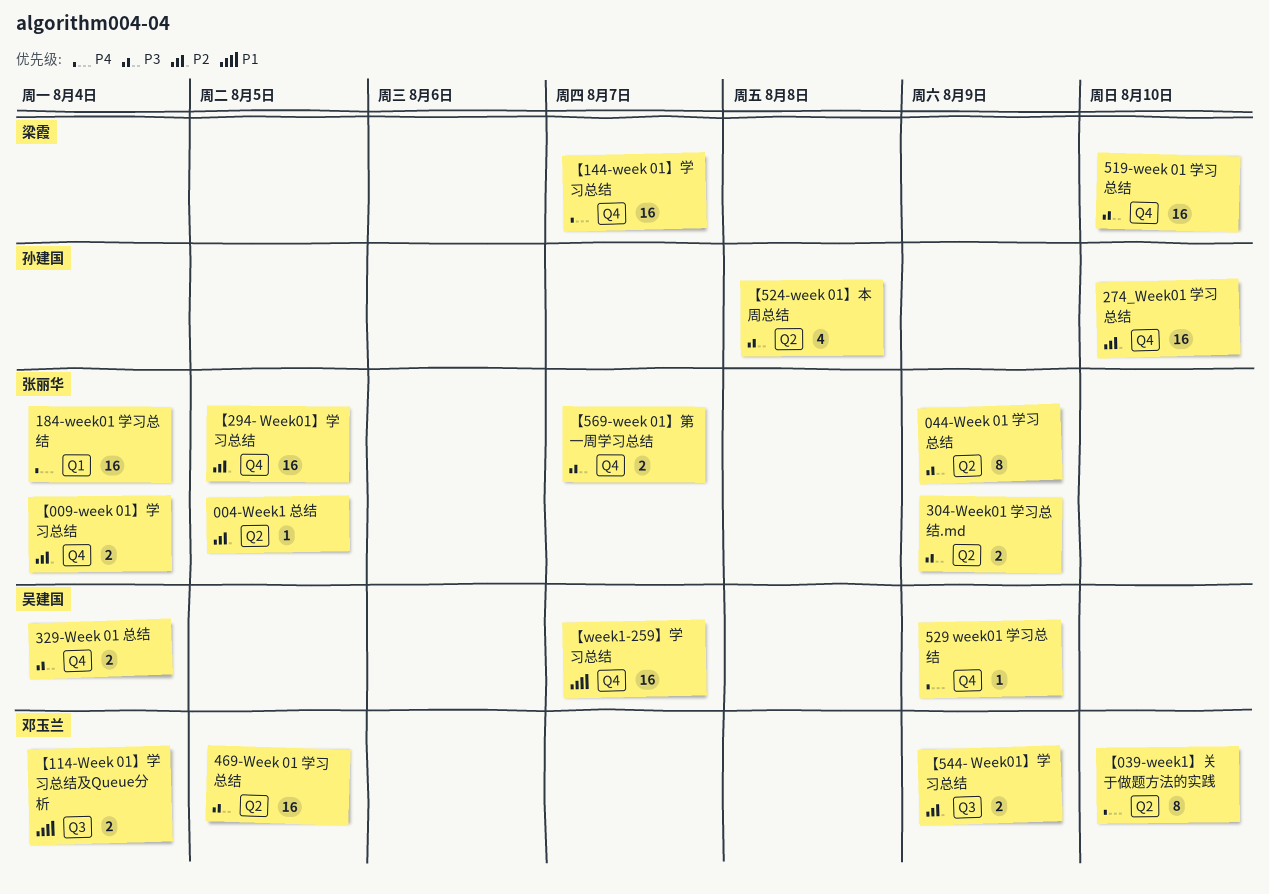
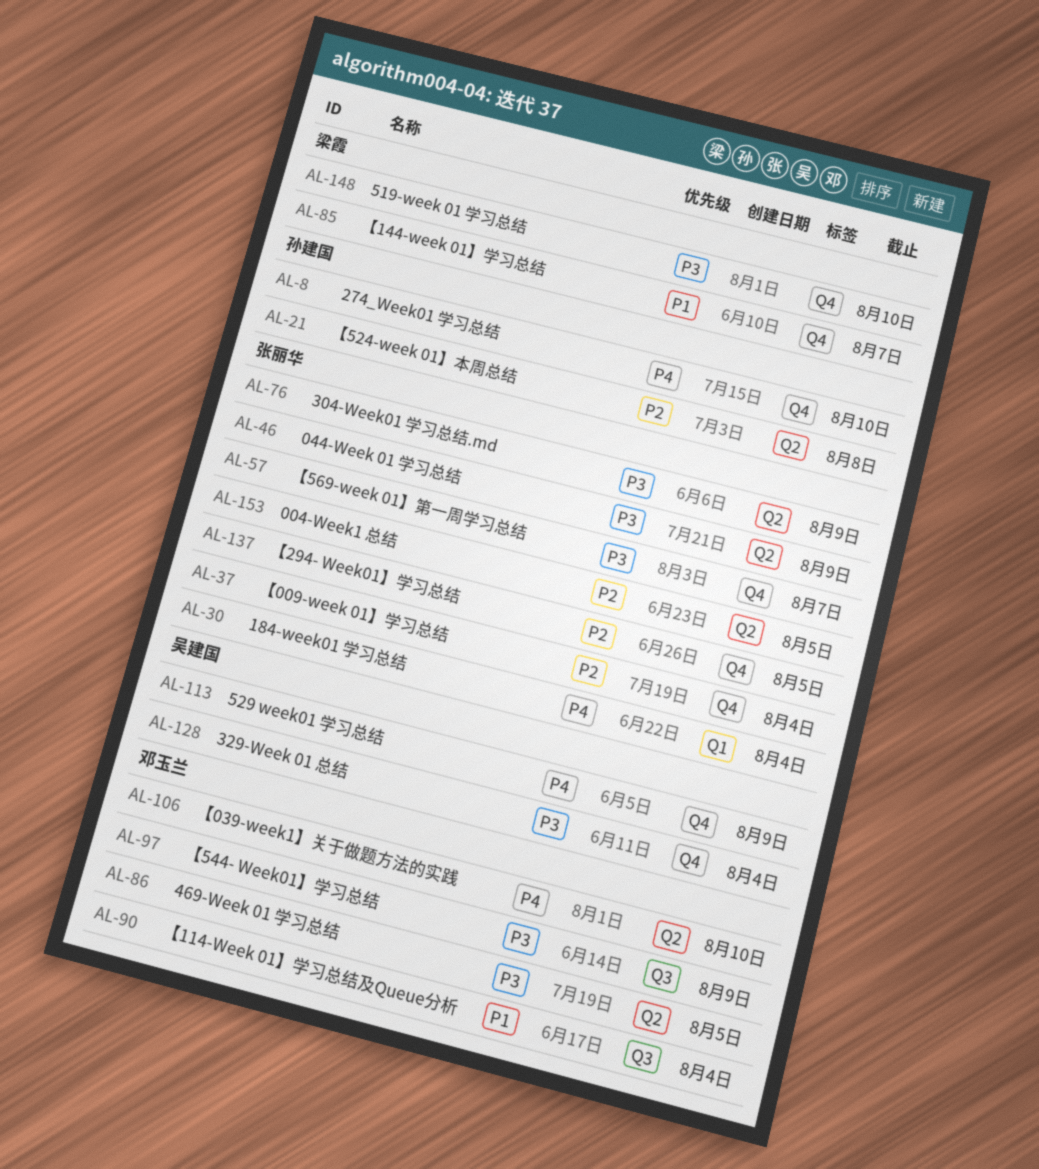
274_Week01 学习总结, priority: P2 -> P4
【144-week 01】学习总结, priority: P4 -> P1
【524-week 01】本周总结, priority: P3 -> P2
【544- Week01】学习总结, priority: P2 -> P3
【week1-259】学习总结: present -> none

